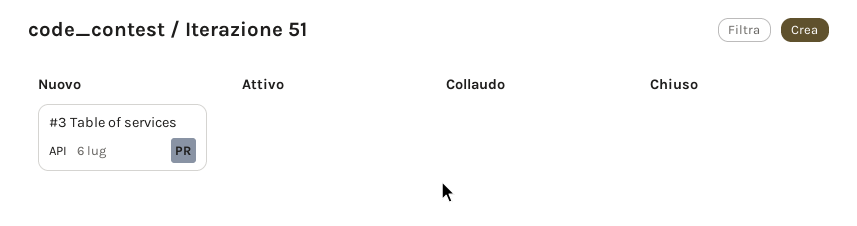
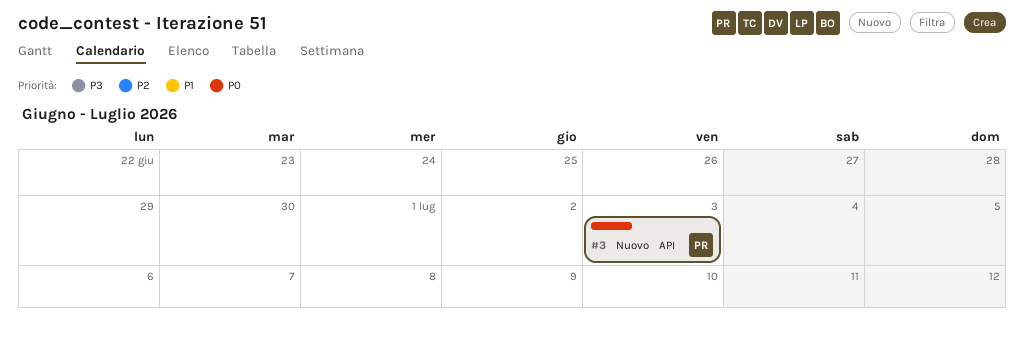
#3, due: Jul 6 -> Jul 3

